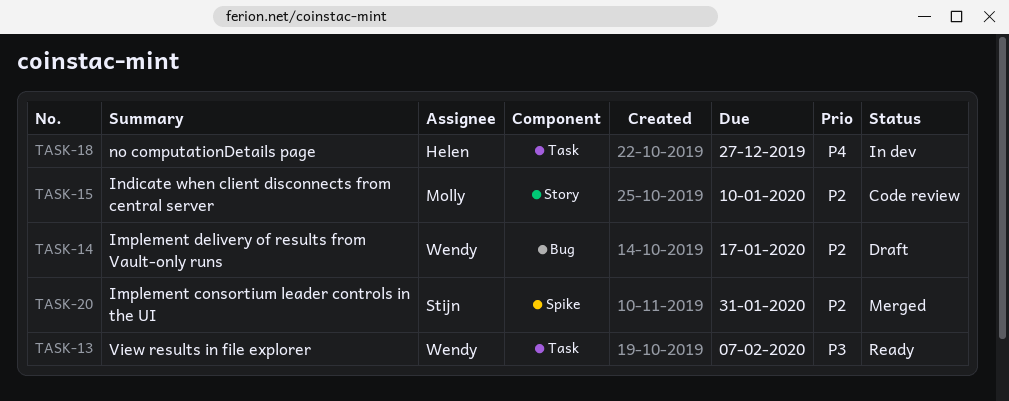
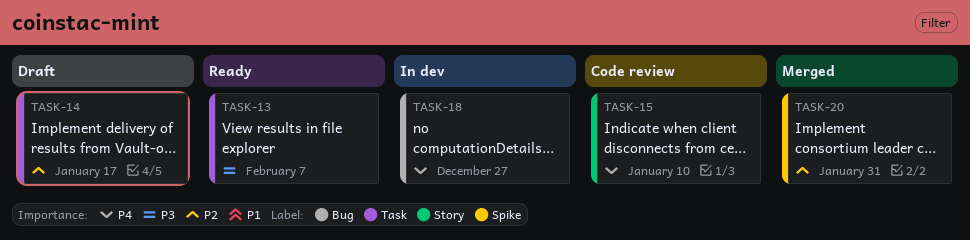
TASK-14, label: Bug -> Task
TASK-15, priority: P2 -> P4
TASK-18, label: Task -> Bug

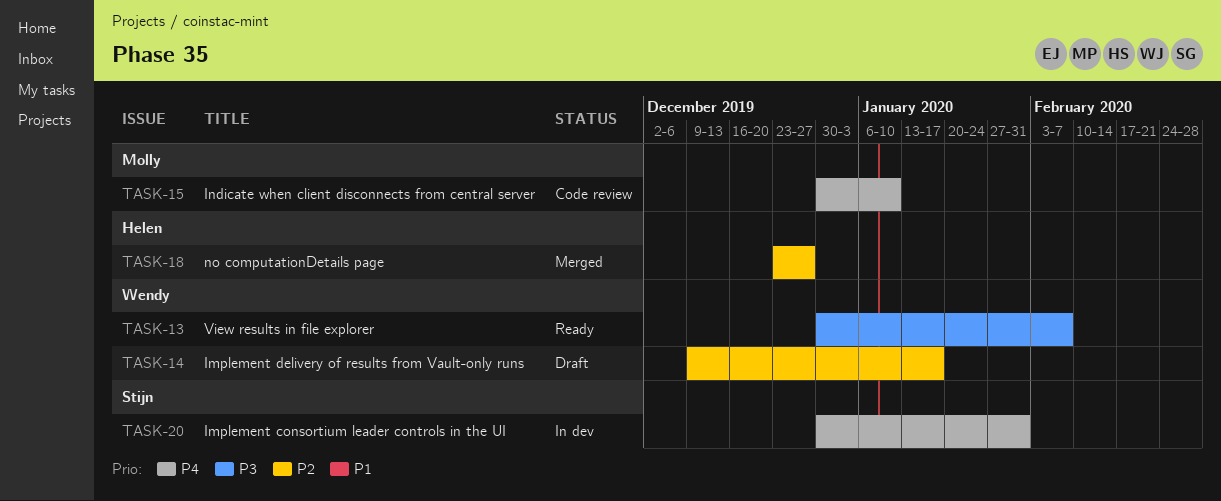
TASK-18, status: In dev -> Merged
TASK-18, priority: P4 -> P2
TASK-20, status: Merged -> In dev
TASK-20, priority: P2 -> P4

